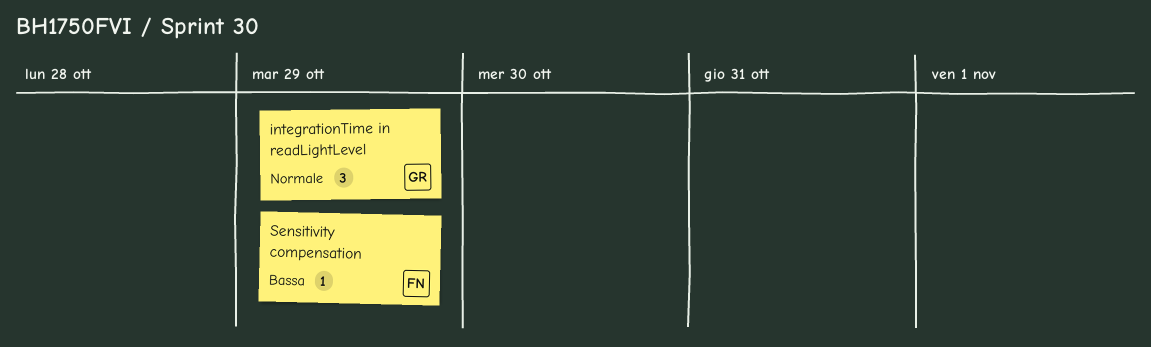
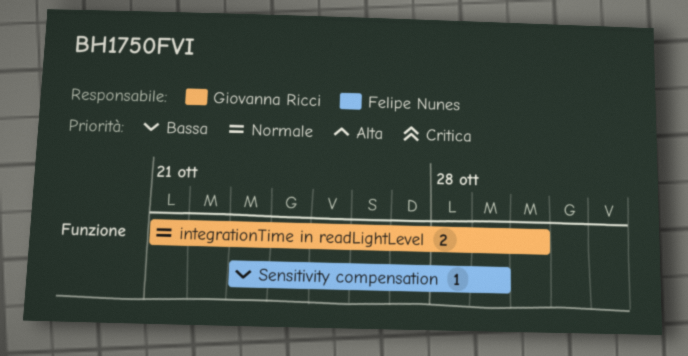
integrationTime in readLightLevel, estimate: 3 -> 2
integrationTime in readLightLevel, due: Oct 29 -> Oct 30

